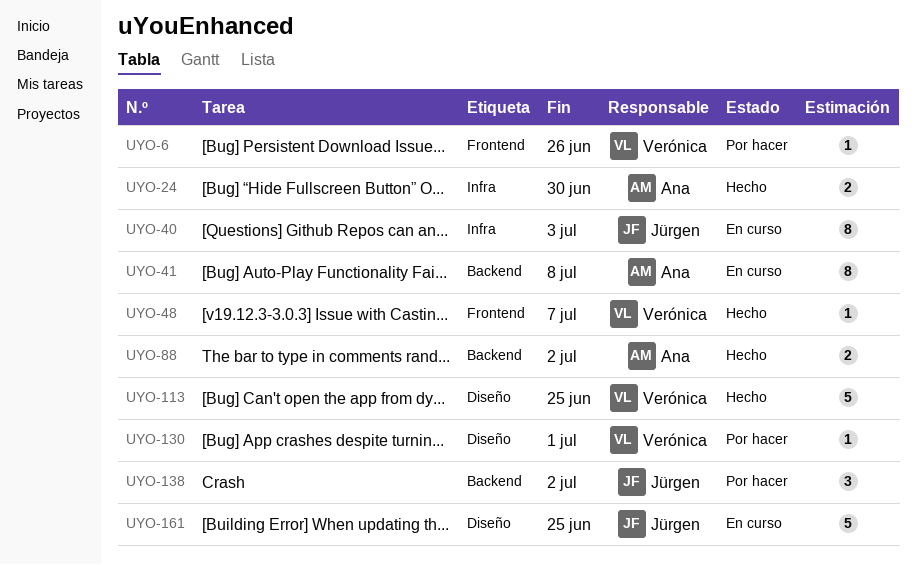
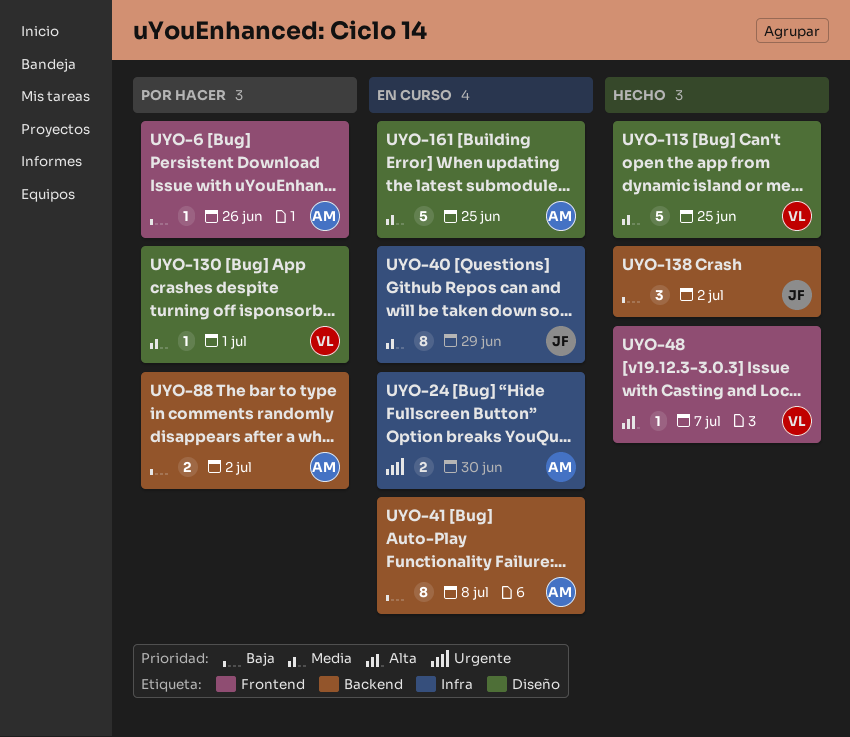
UYO-6, owner: Verónica -> Ana
UYO-24, status: Hecho -> En curso
UYO-40, due: Jul 3 -> Jun 29
UYO-88, status: Hecho -> Por hacer
UYO-138, status: Por hacer -> Hecho
UYO-161, owner: Jürgen -> Ana

